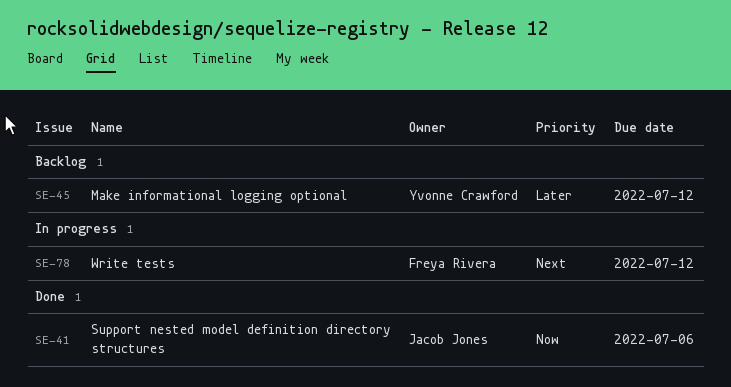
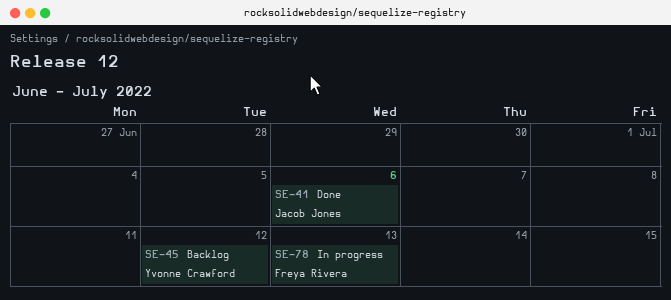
SE-78, due: Jul 12 -> Jul 13

